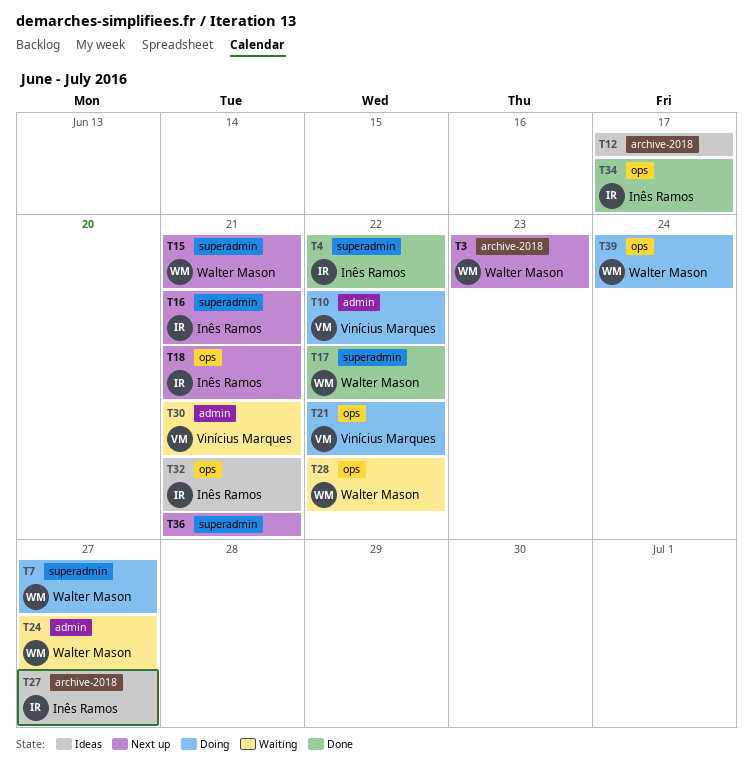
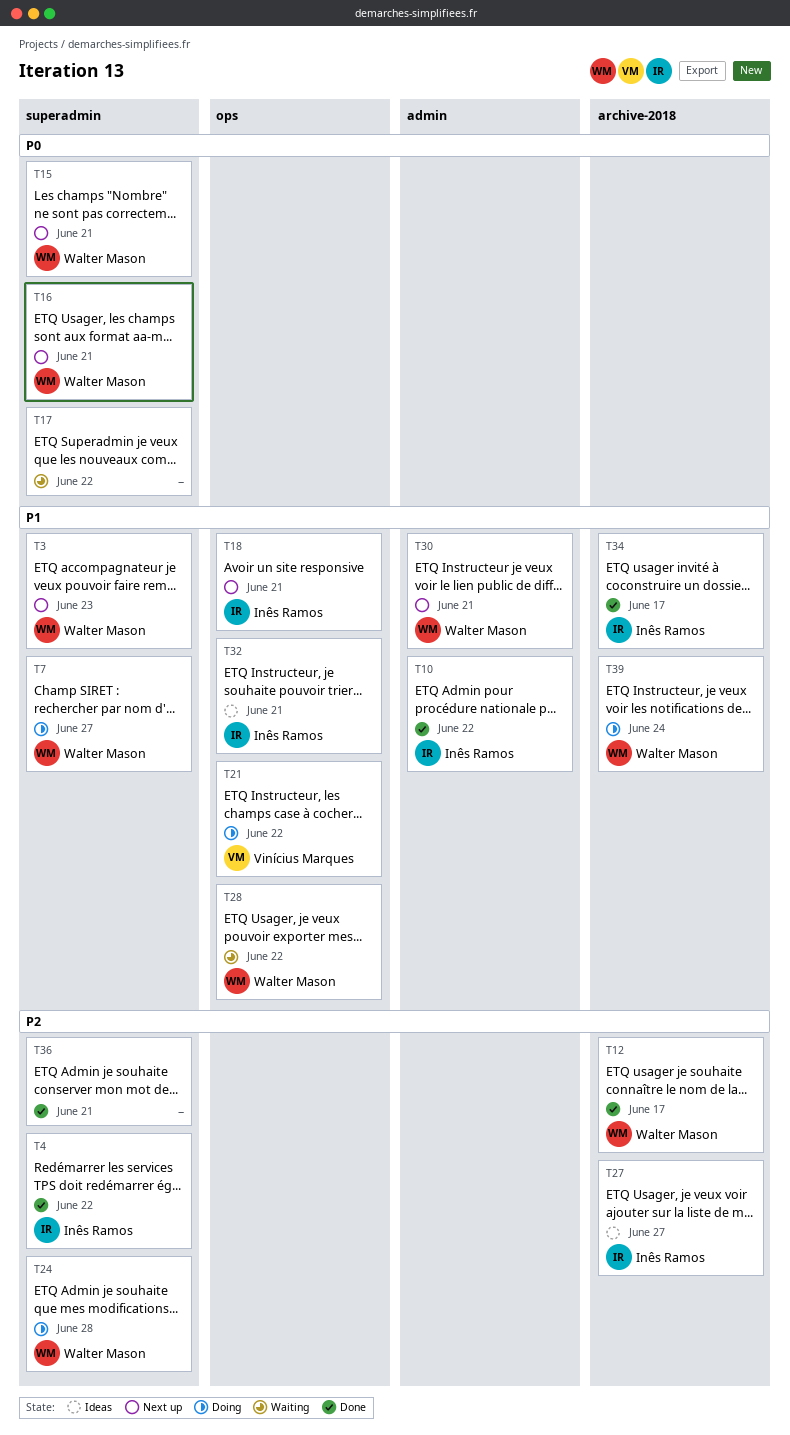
T3, label: archive-2018 -> superadmin
T10, status: Doing -> Done
T10, owner: Vinícius Marques -> Inês Ramos
T12, status: Ideas -> Done
T12, owner: none -> Walter Mason
T16, owner: Inês Ramos -> Walter Mason
T17, status: Done -> Waiting
T17, owner: Walter Mason -> none
T24, status: Waiting -> Doing
T24, label: admin -> superadmin
T24, due: Jun 27 -> Jun 28
T30, status: Waiting -> Next up
T30, owner: Vinícius Marques -> Walter Mason
T34, label: ops -> archive-2018
T36, status: Next up -> Done
T39, label: ops -> archive-2018

